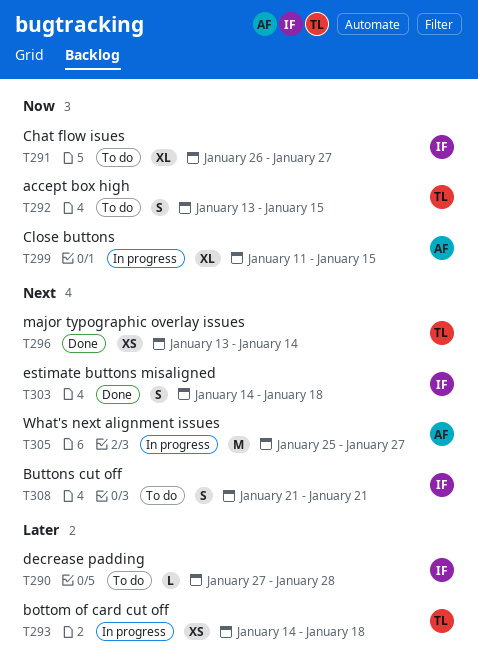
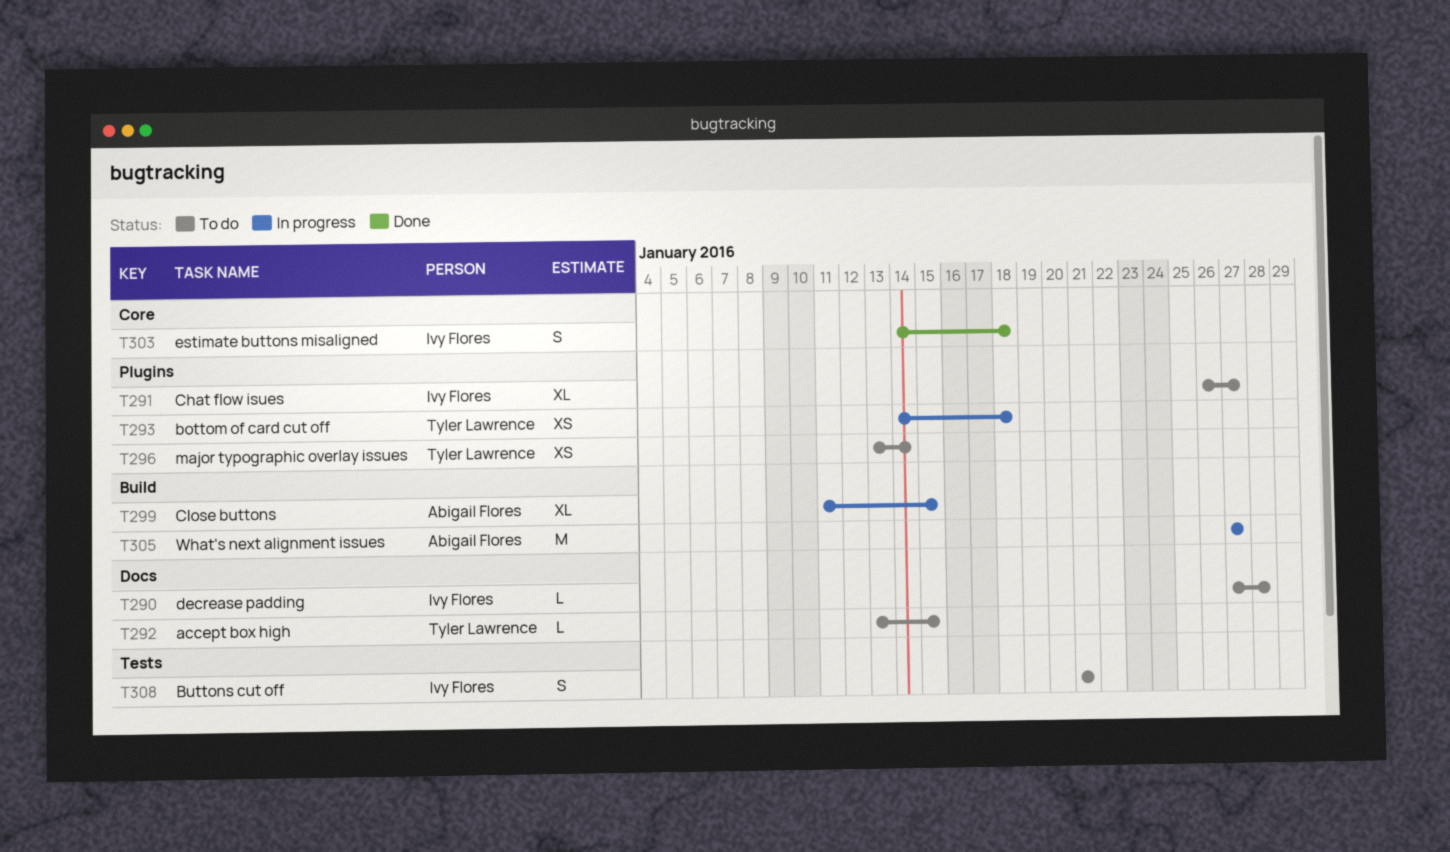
T292, estimate: S -> L
T296, status: Done -> To do
T305, start: Jan 25 -> Jan 27

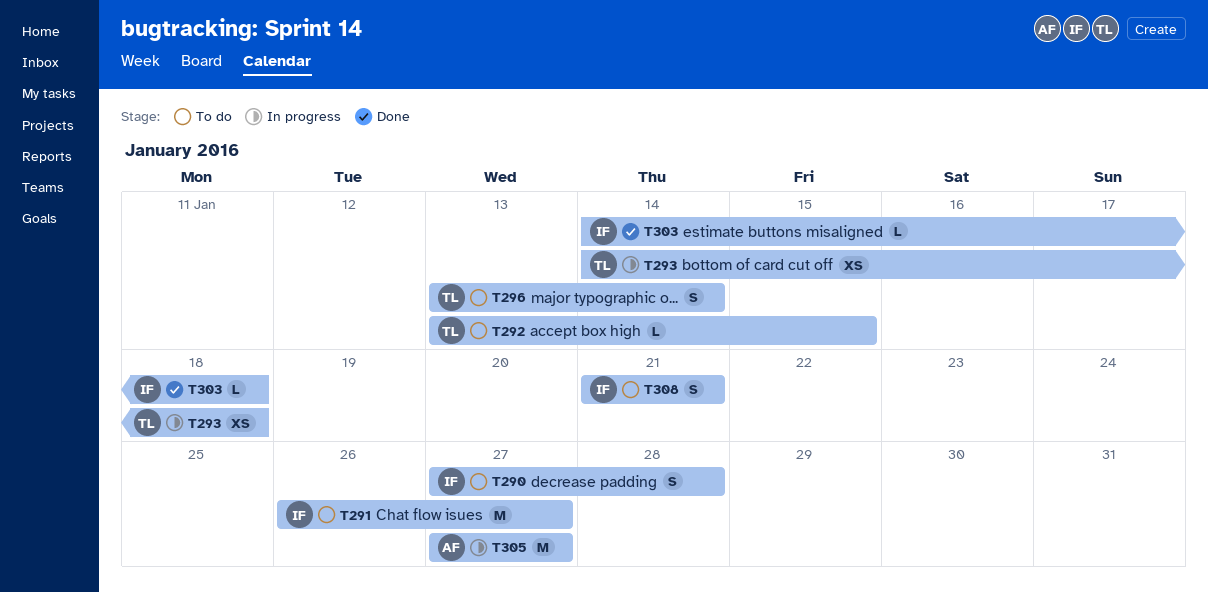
T290, estimate: L -> S
T291, estimate: XL -> M
T296, estimate: XS -> S
T299: present -> none
T303, estimate: S -> L

